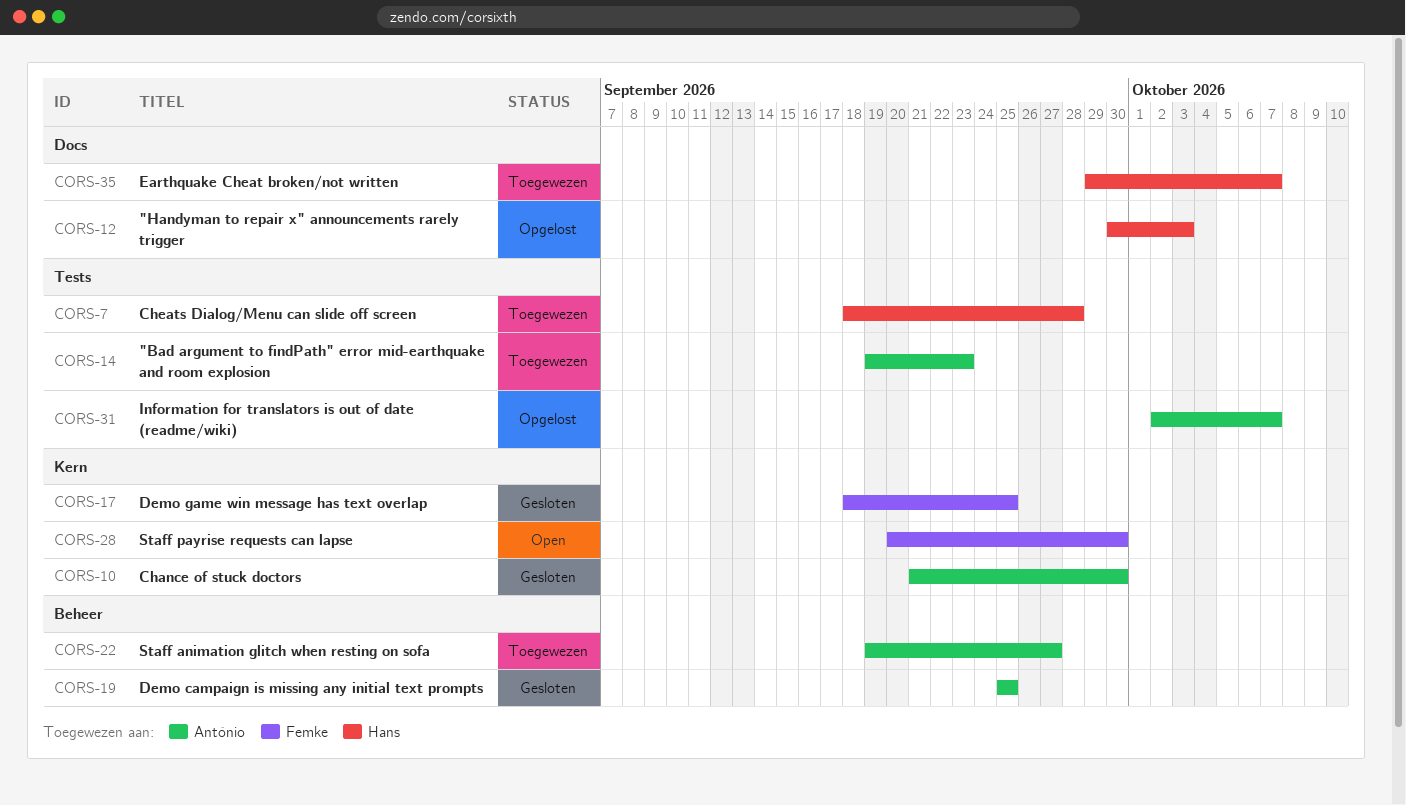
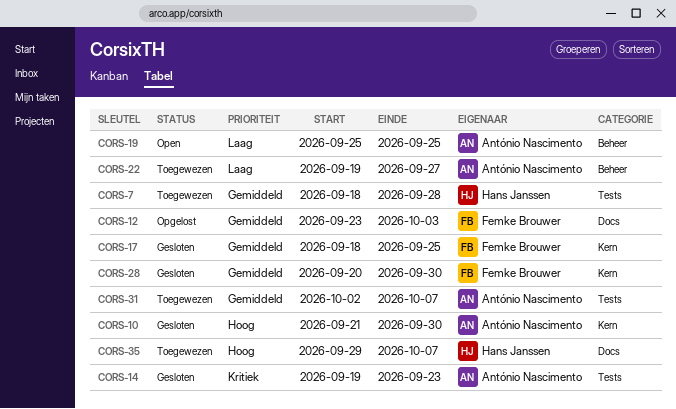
CORS-12, owner: Hans Janssen -> Femke Brouwer
CORS-12, start: Sep 30 -> Sep 23
CORS-14, status: Toegewezen -> Gesloten
CORS-19, status: Gesloten -> Open
CORS-28, status: Open -> Gesloten
CORS-31, status: Opgelost -> Toegewezen

